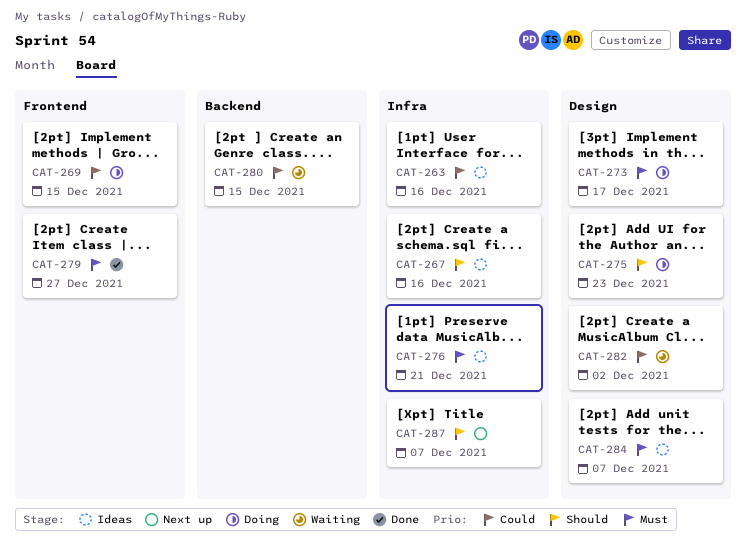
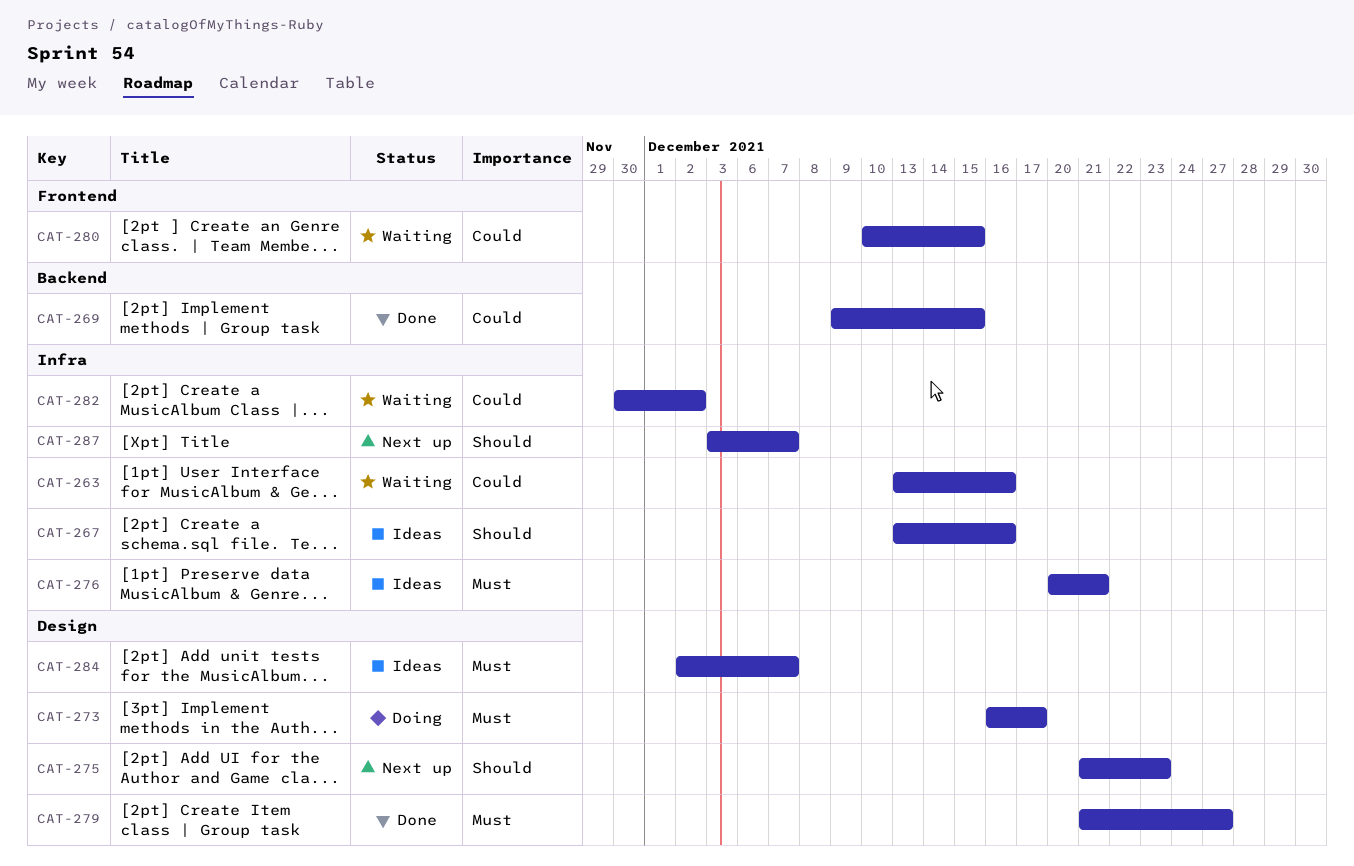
CAT-263, status: Ideas -> Waiting
CAT-269, status: Doing -> Done
CAT-269, label: Frontend -> Backend
CAT-275, status: Doing -> Next up
CAT-279, label: Frontend -> Design
CAT-280, label: Backend -> Frontend
CAT-282, label: Design -> Infra

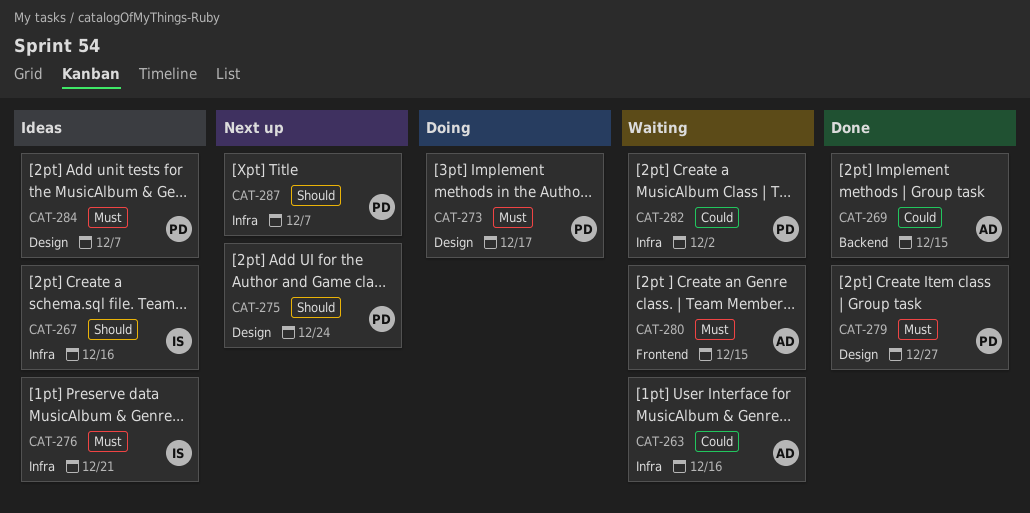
CAT-275, due: Dec 23 -> Dec 24
CAT-280, priority: Could -> Must

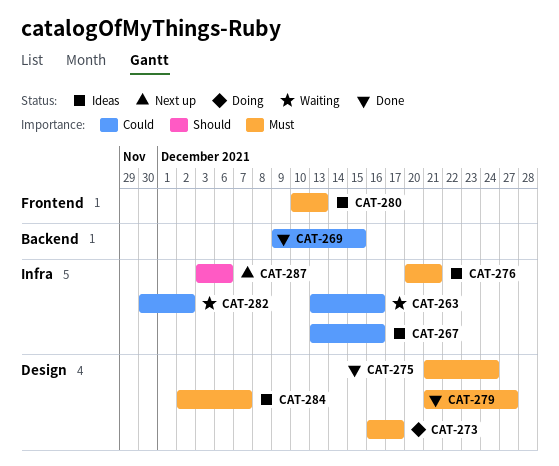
CAT-267, priority: Should -> Could
CAT-275, status: Next up -> Done
CAT-275, priority: Should -> Must
CAT-280, status: Waiting -> Ideas
CAT-280, due: Dec 15 -> Dec 13
CAT-287, due: Dec 7 -> Dec 6

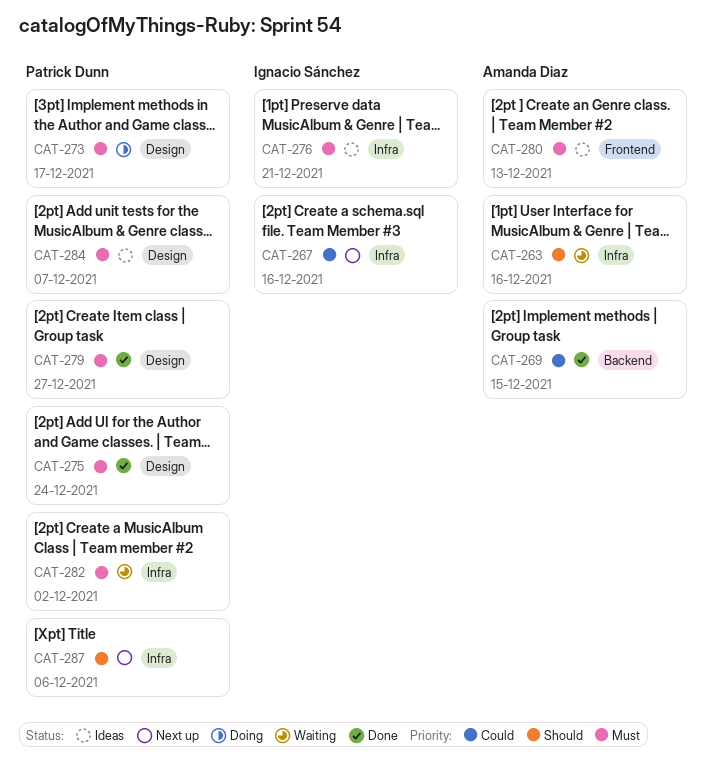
CAT-263, priority: Could -> Should
CAT-267, status: Ideas -> Next up
CAT-282, priority: Could -> Must

